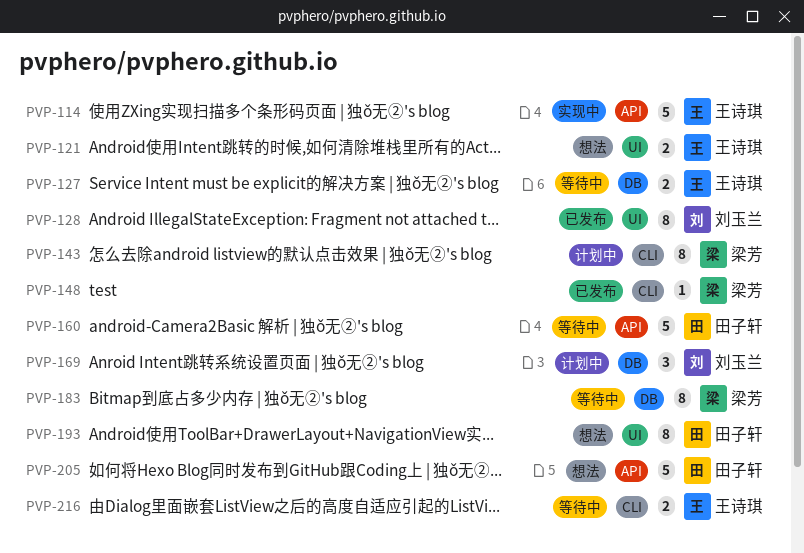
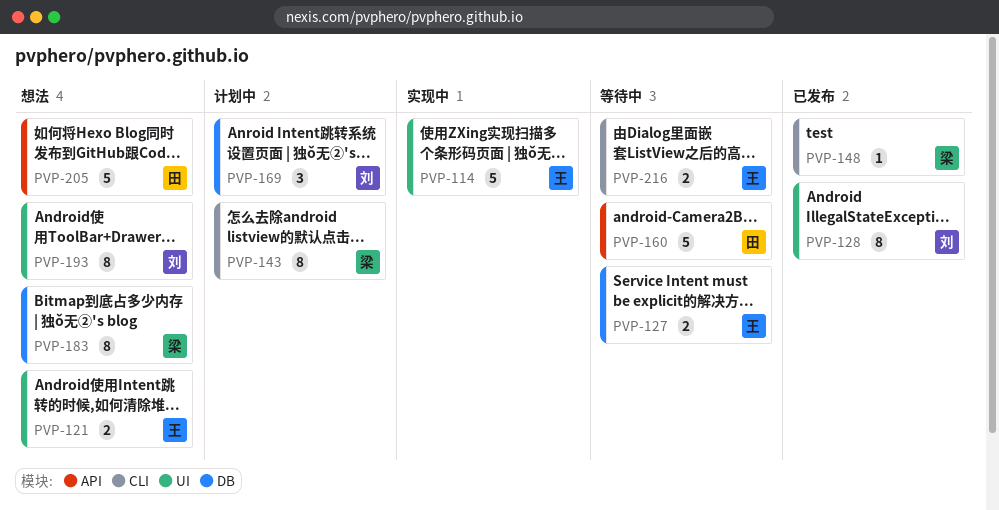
PVP-114, label: API -> UI
PVP-183, status: 等待中 -> 想法
PVP-193, owner: 田子轩 -> 刘玉兰

